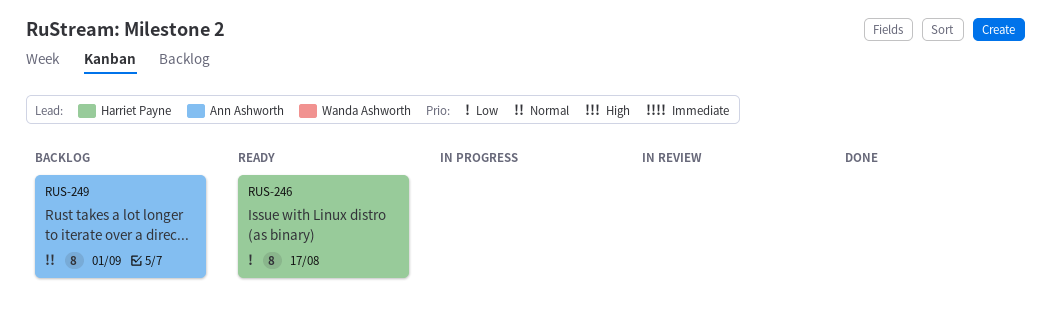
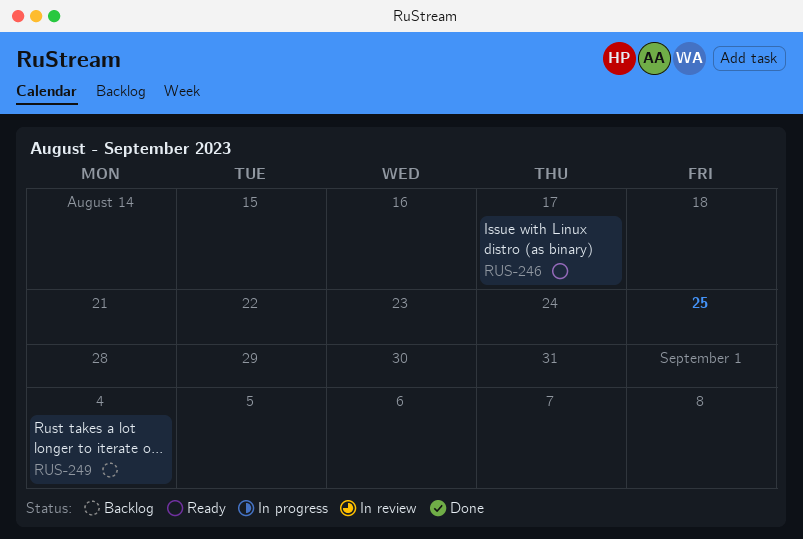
RUS-249, due: Sep 1 -> Sep 4

